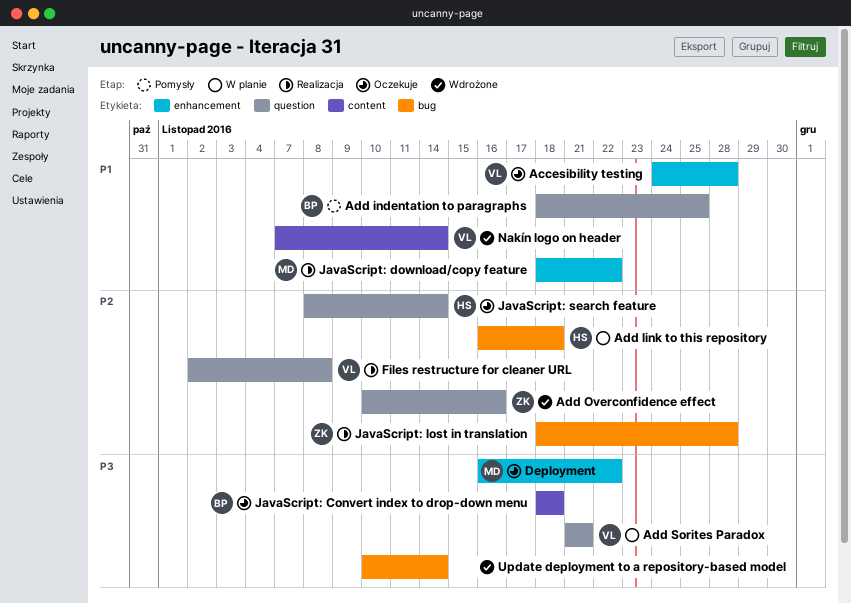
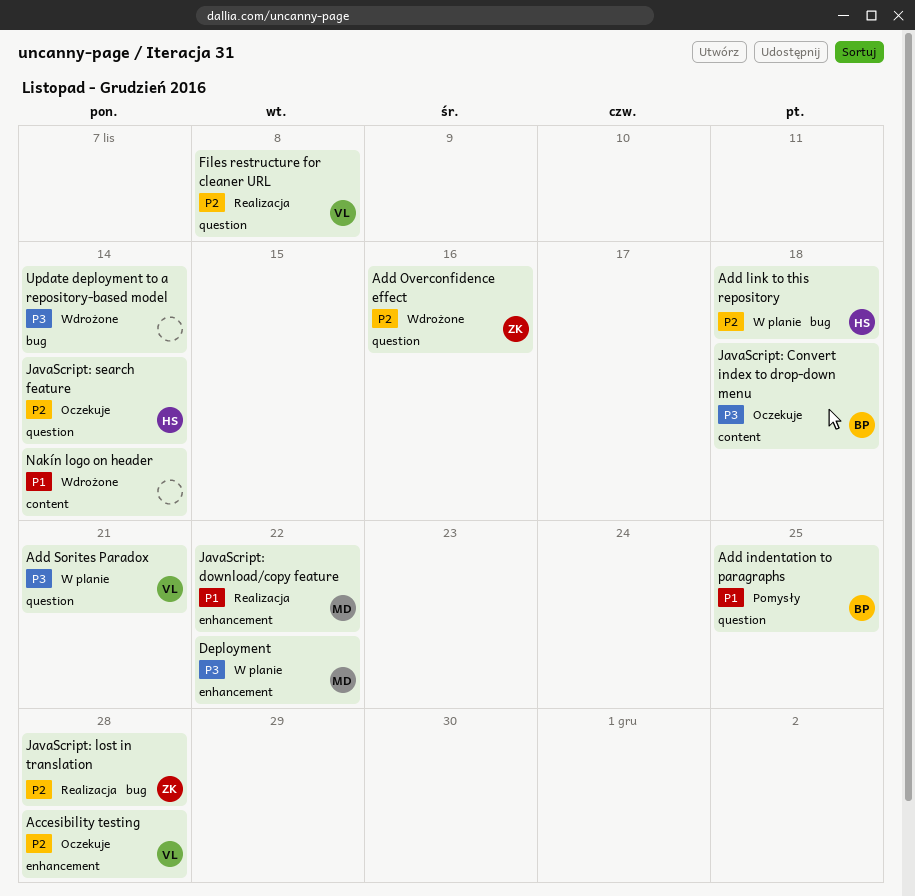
Accesibility testing, priority: P1 -> P2
Deployment, status: Oczekuje -> W planie
Nakín logo on header, owner: VL -> none

